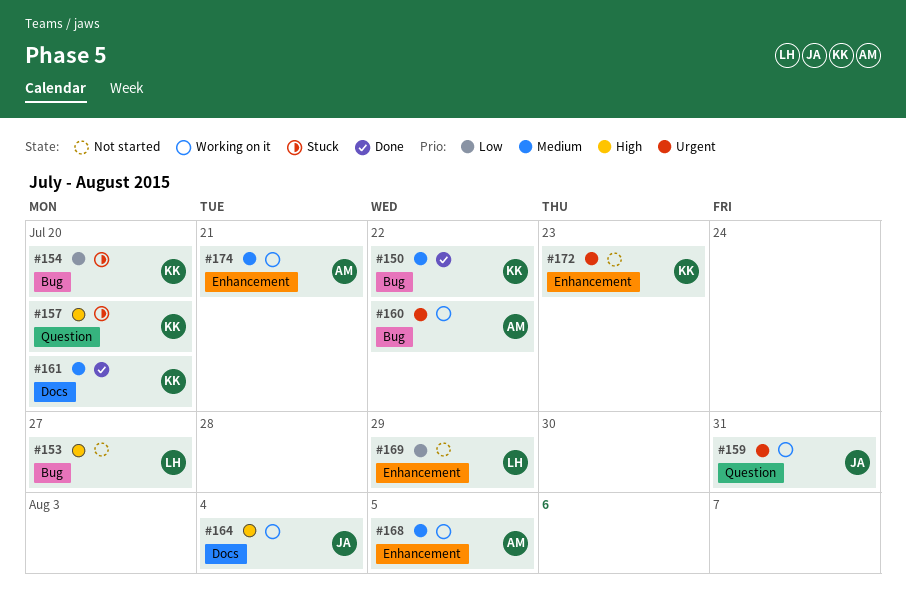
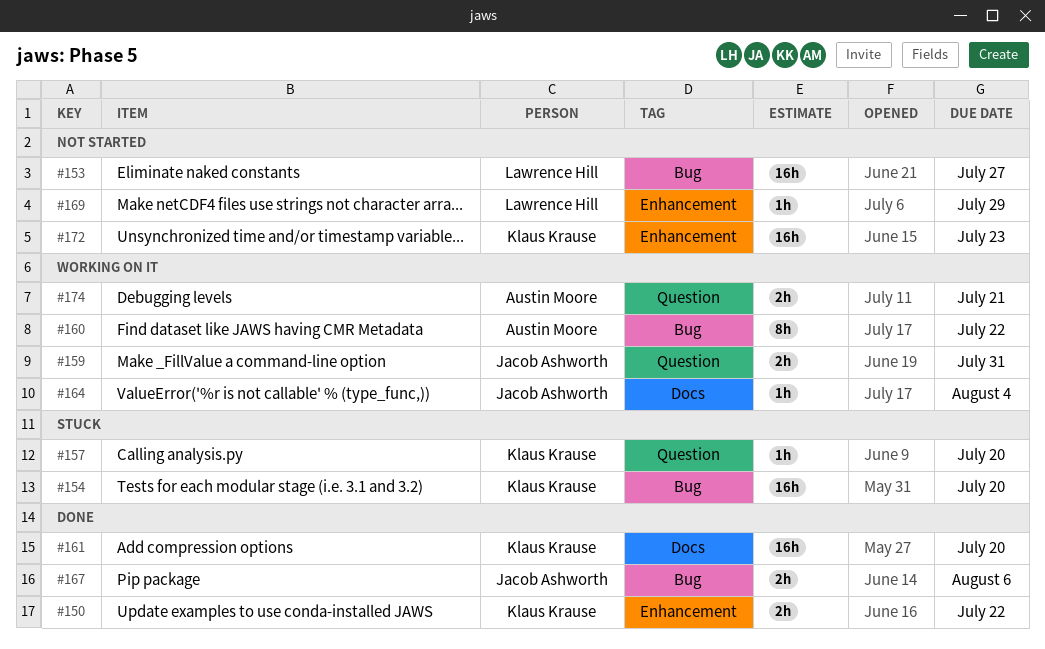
#150, label: Bug -> Enhancement
#167: none -> present
#168: present -> none
#174, label: Enhancement -> Question

